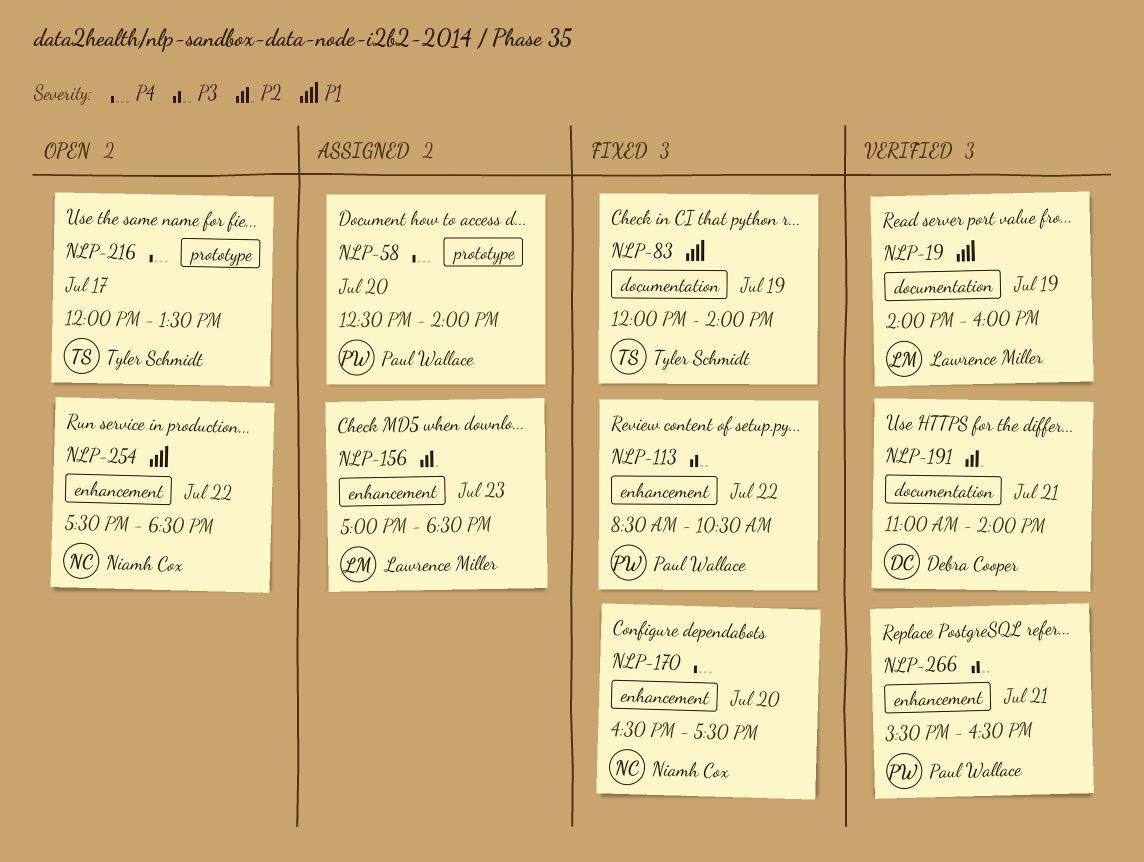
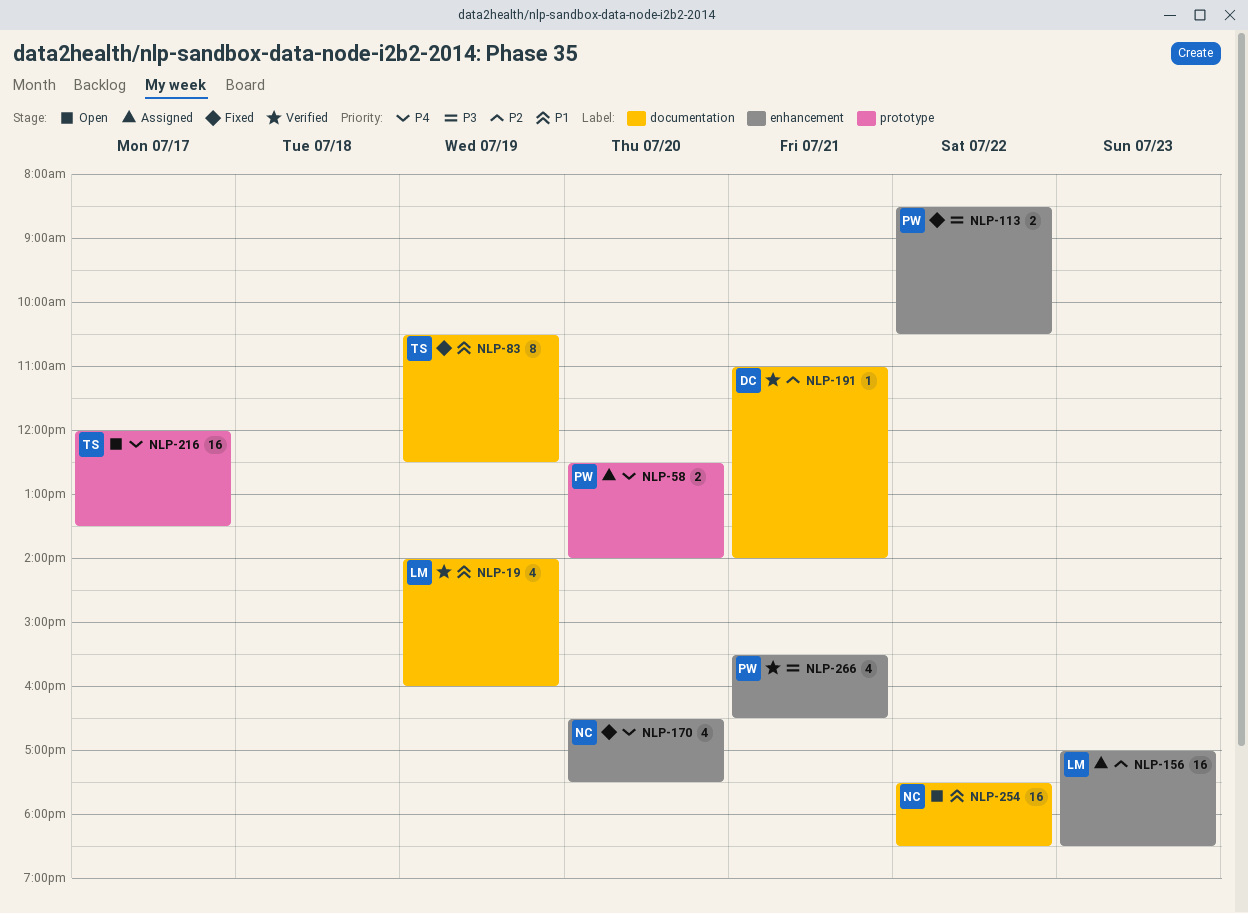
NLP-83, begins: 12:00 -> 10:30
NLP-83, ends: 14:00 -> 12:30
NLP-254, label: enhancement -> documentation

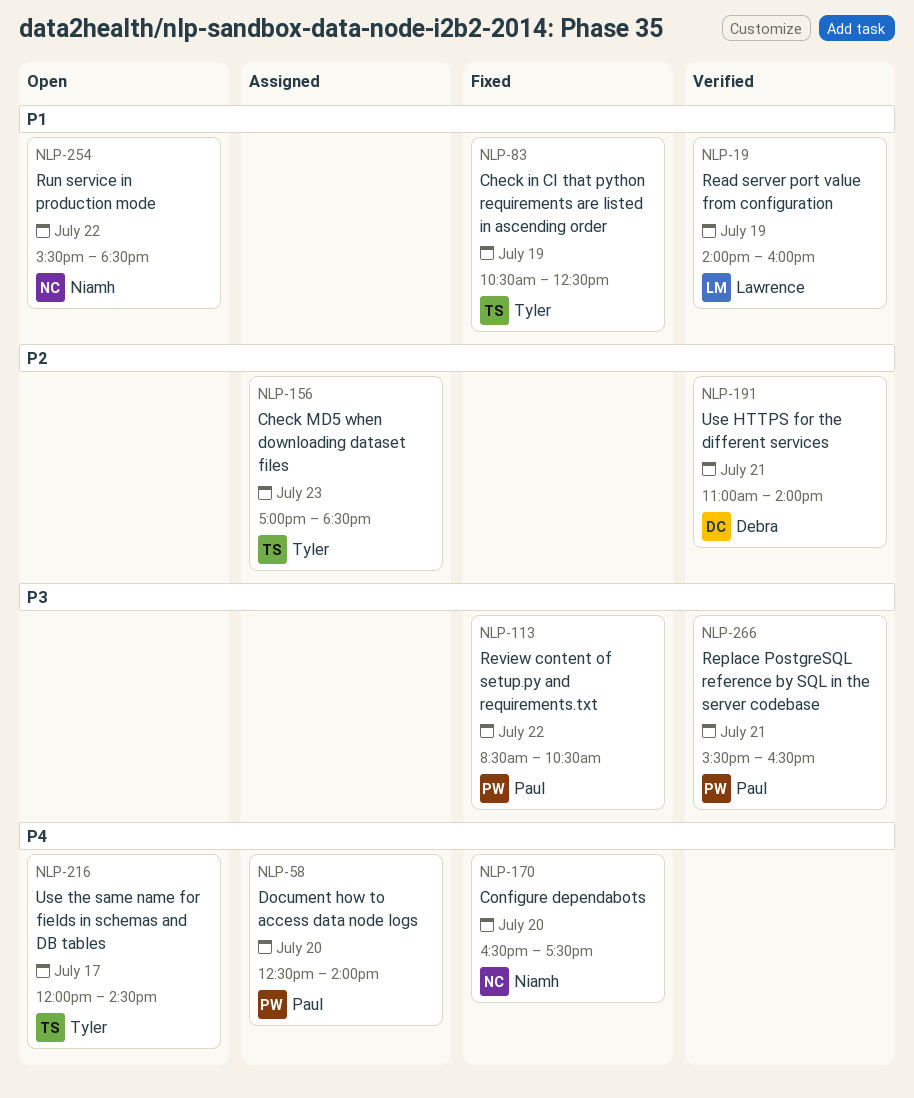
NLP-156, owner: Lawrence -> Tyler
NLP-216, ends: 13:30 -> 14:30
NLP-254, begins: 17:30 -> 15:30

